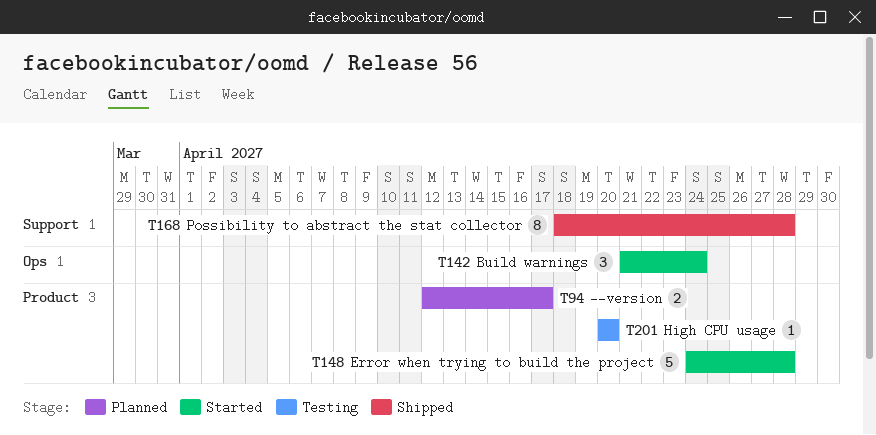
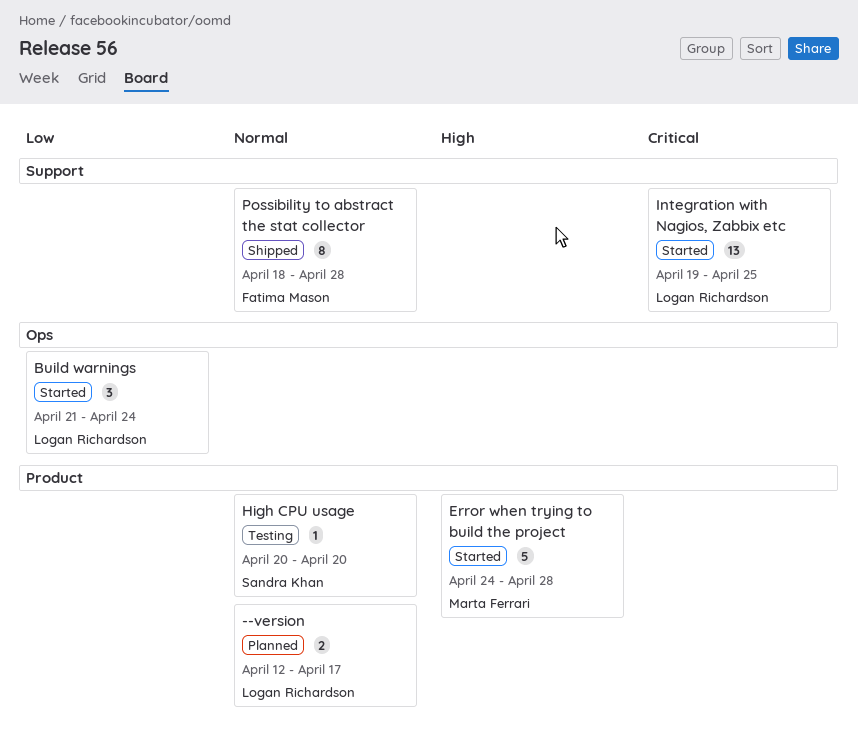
Integration with Nagios, Zabbix etc: none -> present

